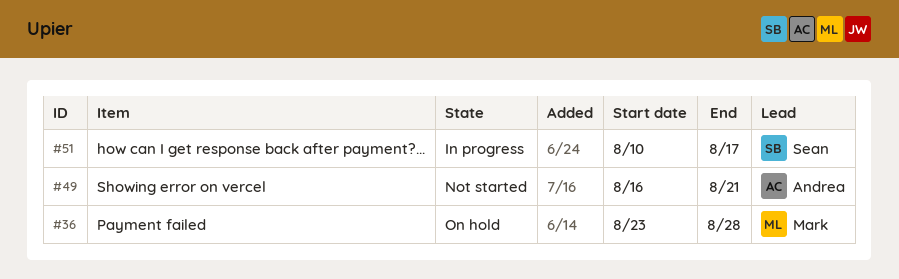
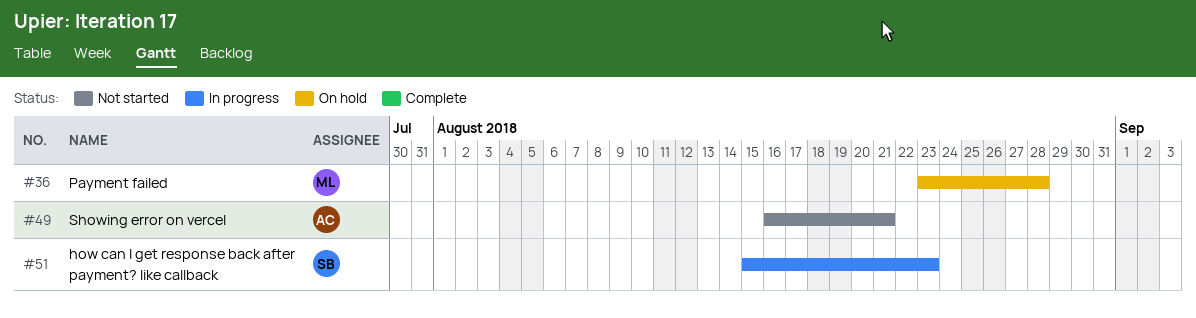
#51, start: Aug 10 -> Aug 15
#51, due: Aug 17 -> Aug 23

